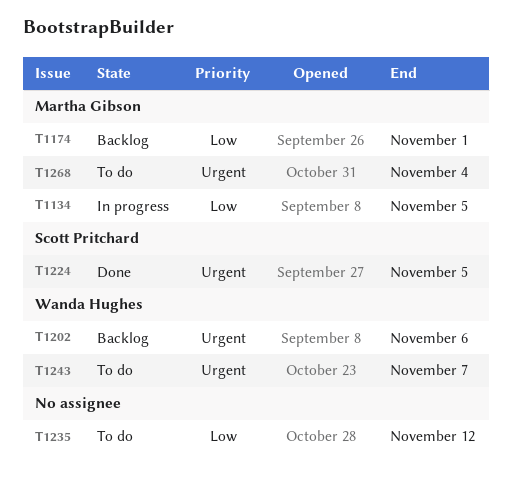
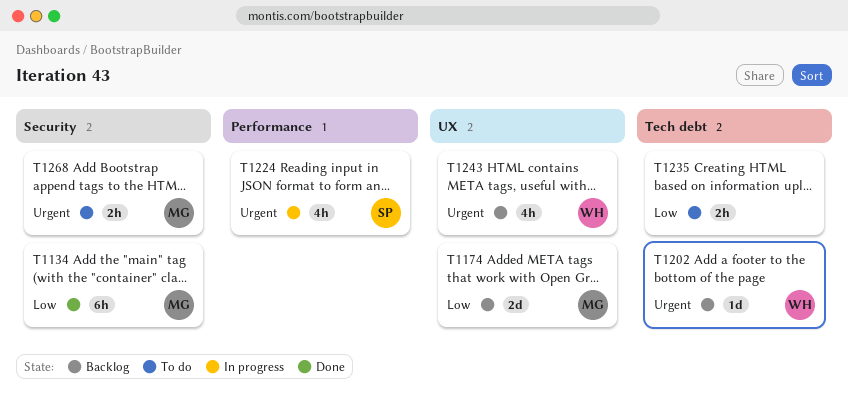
T1134, status: In progress -> Done
T1224, status: Done -> In progress
T1243, status: To do -> Backlog

